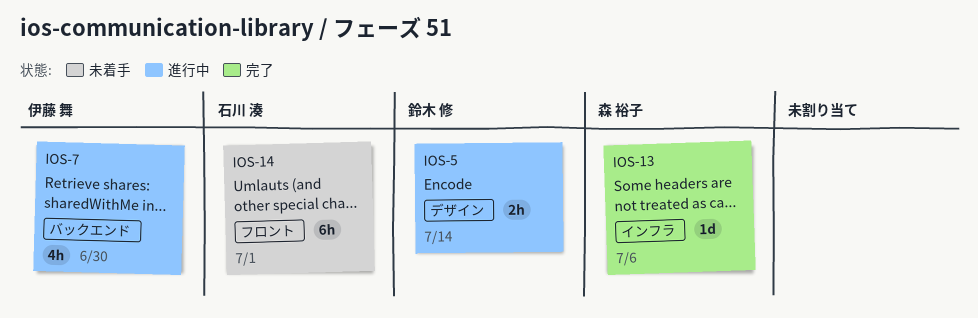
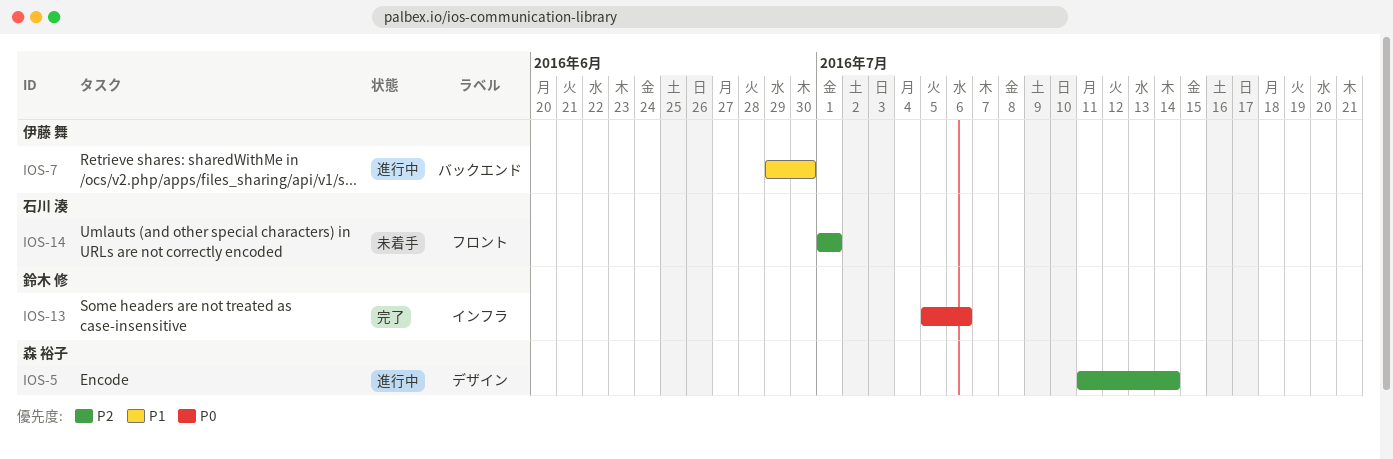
IOS-5, owner: 鈴木 修 -> 森 裕子
IOS-13, owner: 森 裕子 -> 鈴木 修

